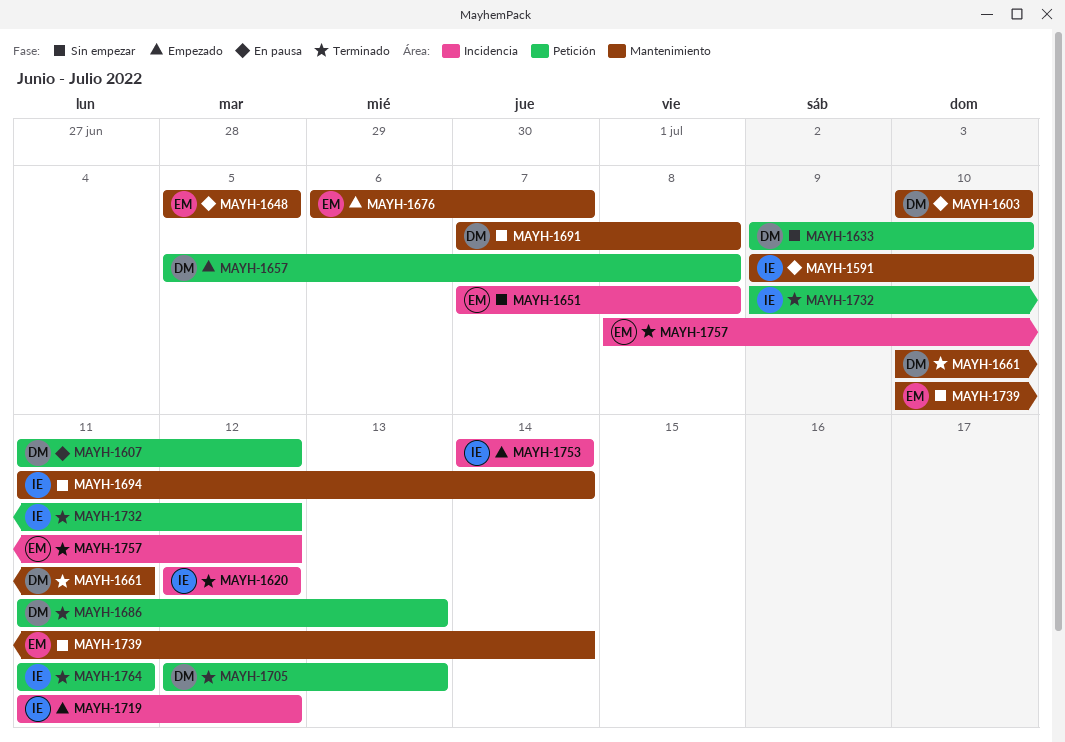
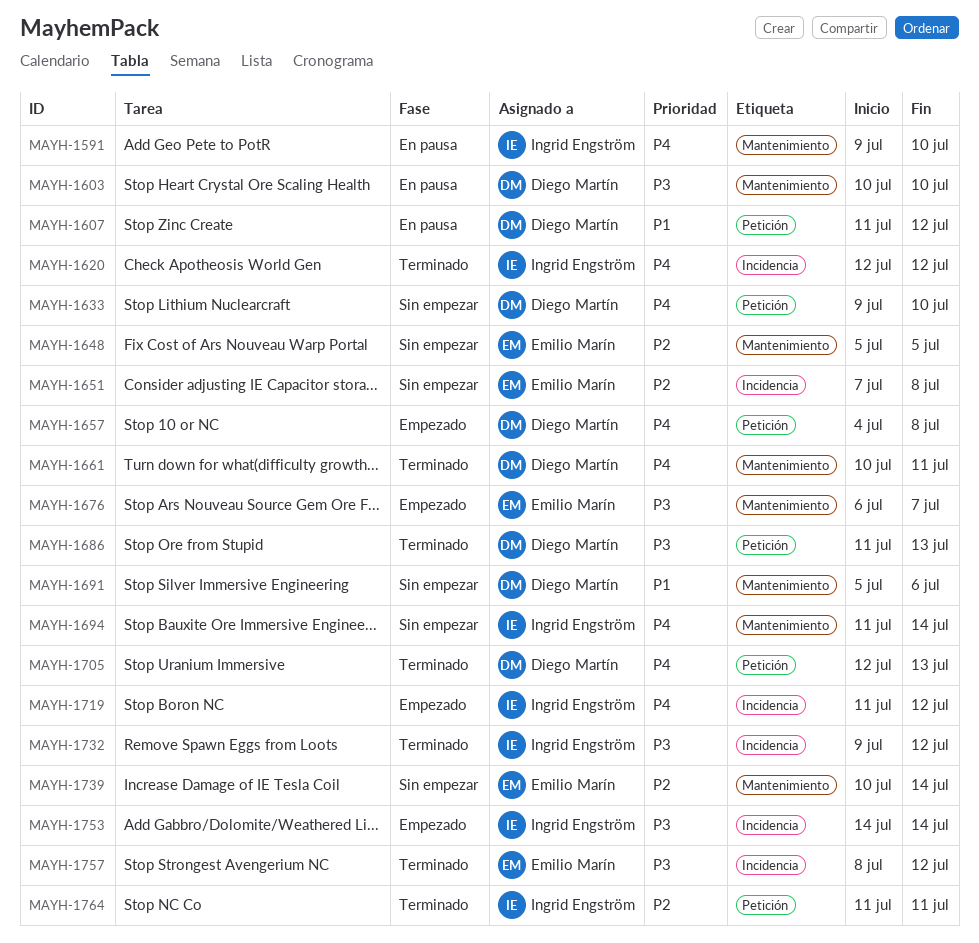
MAYH-1648, status: En pausa -> Sin empezar
MAYH-1657, start: Jul 5 -> Jul 4
MAYH-1691, start: Jul 7 -> Jul 5
MAYH-1691, due: Jul 8 -> Jul 6
MAYH-1732, label: Petición -> Incidencia

